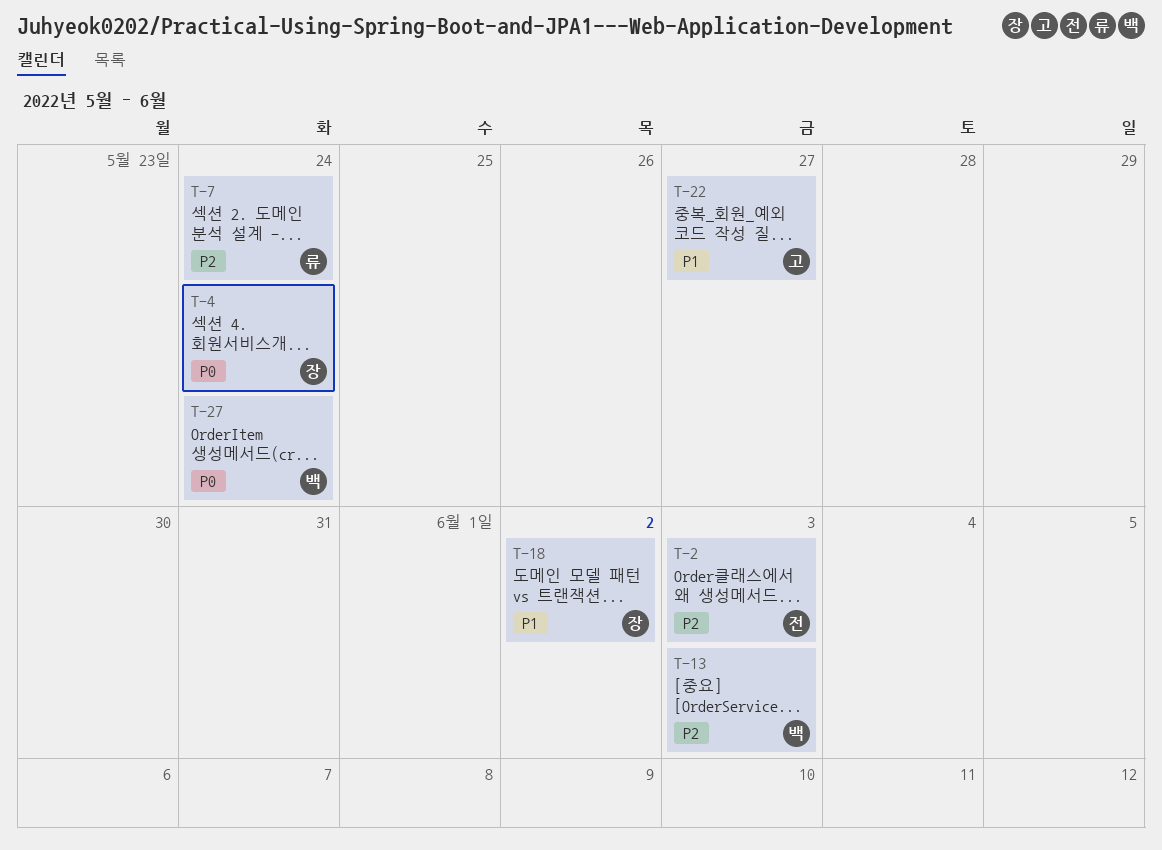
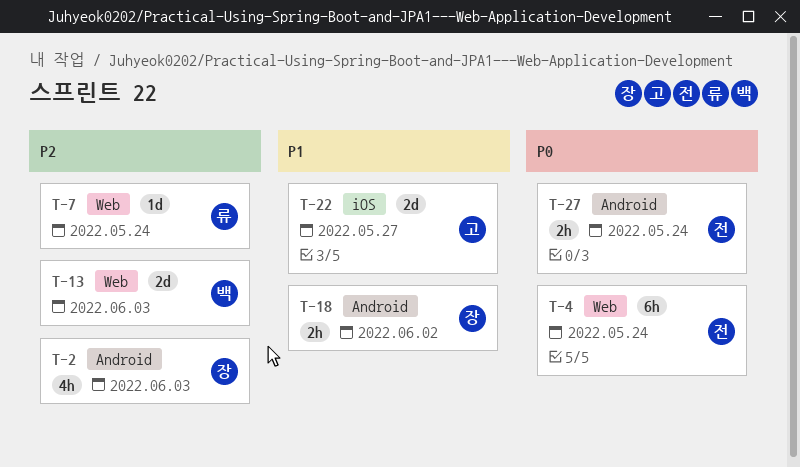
T-2, owner: 전 -> 장
T-4, owner: 장 -> 전
T-27, owner: 백 -> 전

